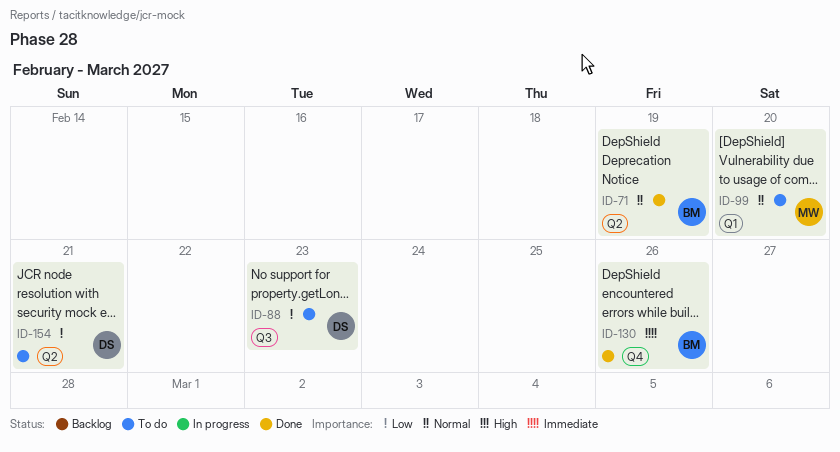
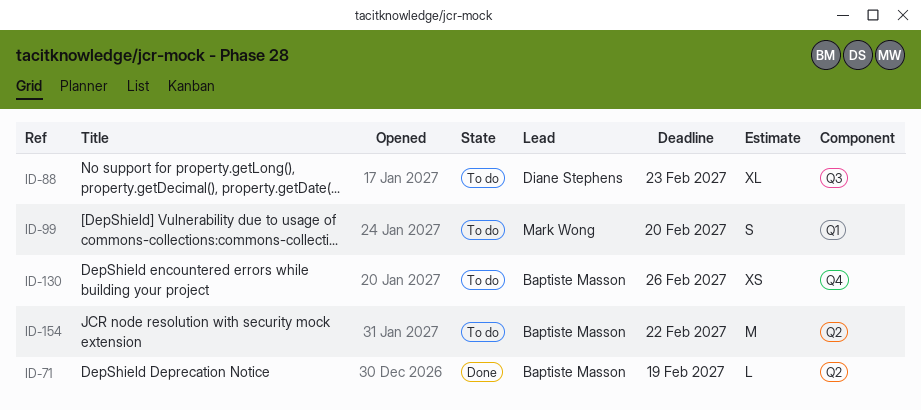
ID-130, status: Done -> To do
ID-154, owner: Diane Stephens -> Baptiste Masson
ID-154, due: Feb 21 -> Feb 22

